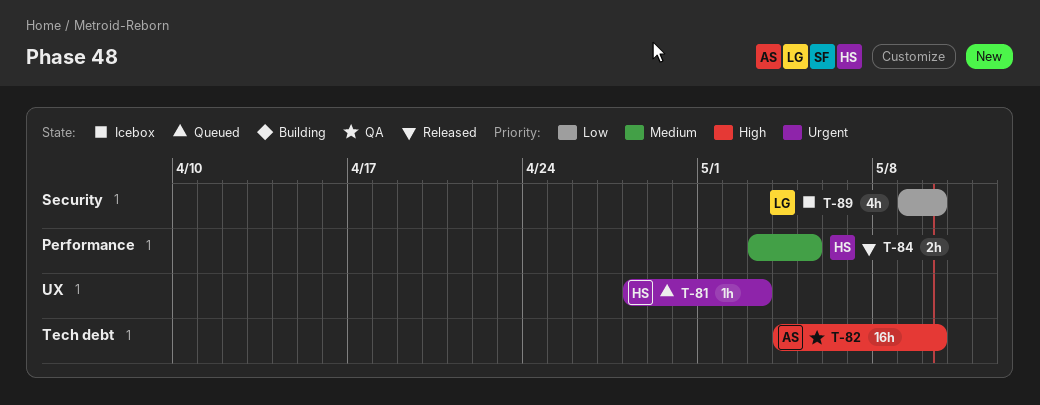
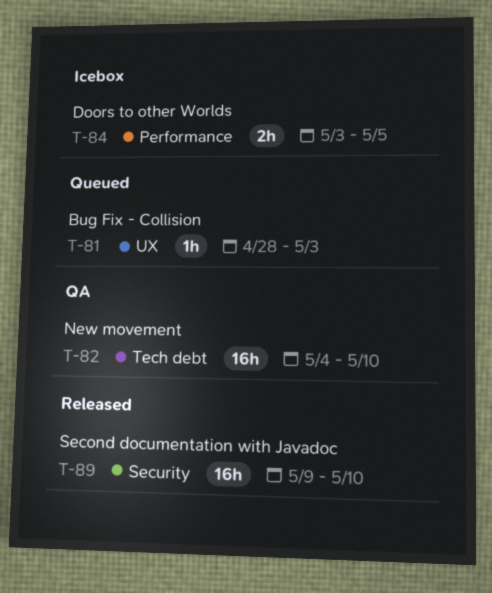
T-84, status: Released -> Icebox
T-89, status: Icebox -> Released
T-89, estimate: 4h -> 16h

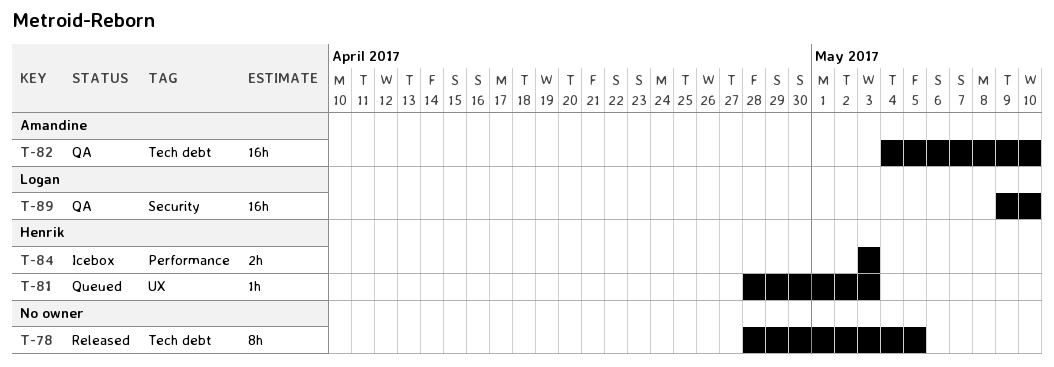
T-78: none -> present
T-84, due: May 5 -> May 3
T-89, status: Released -> QA

